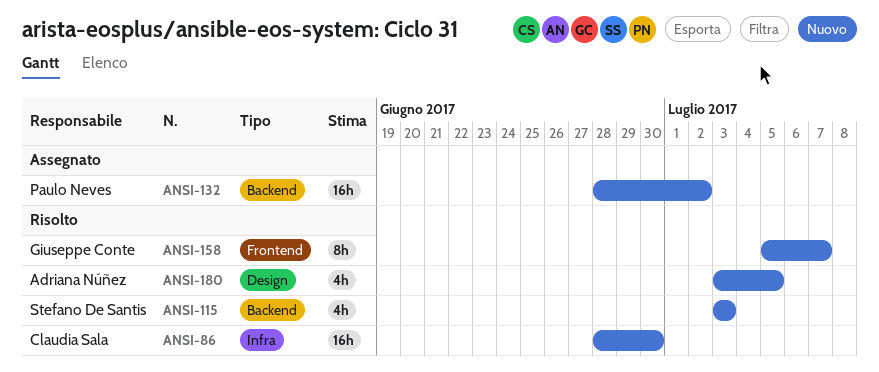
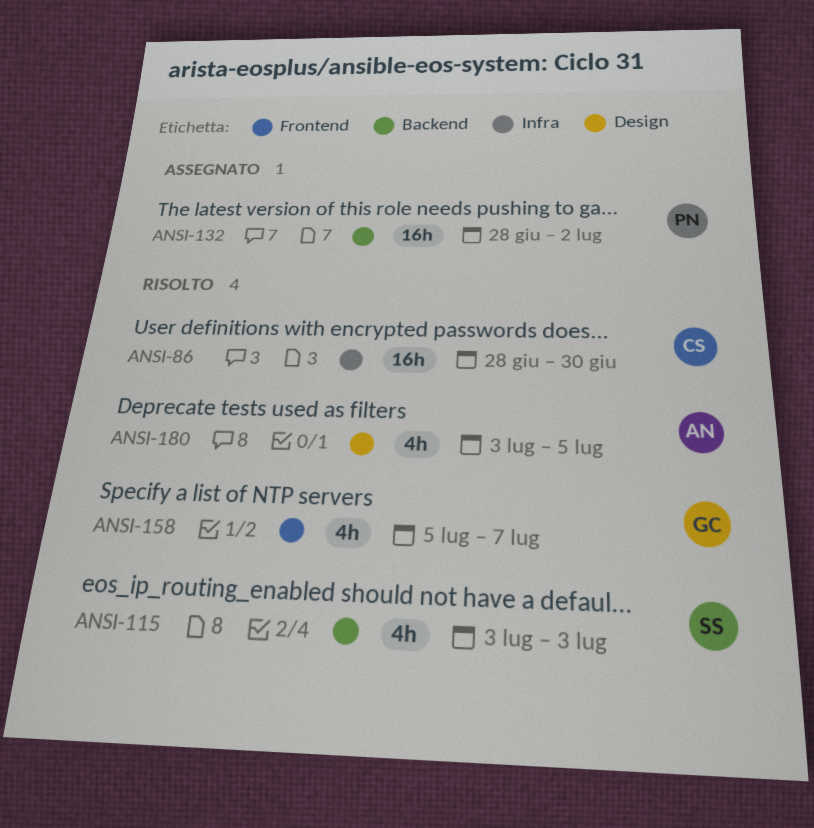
ANSI-158, estimate: 8h -> 4h

